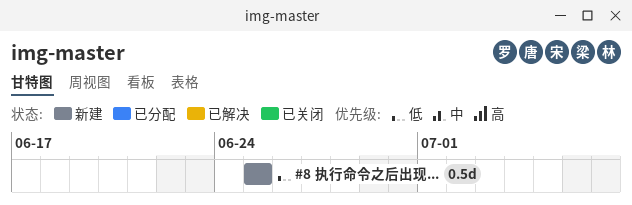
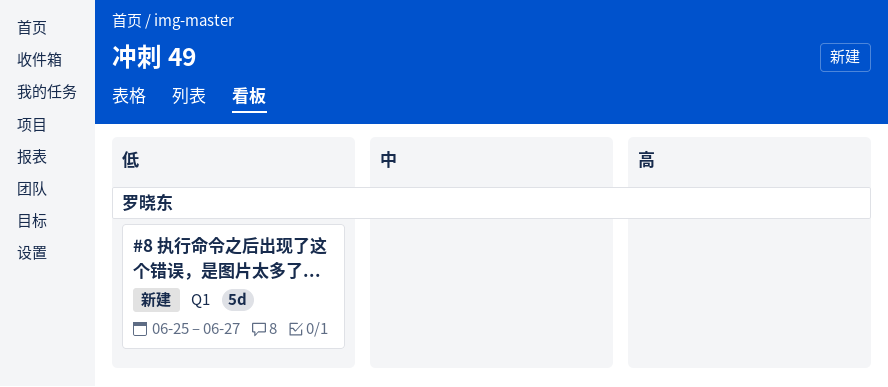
#8, estimate: 0.5d -> 5d
#8, due: Jun 25 -> Jun 27

